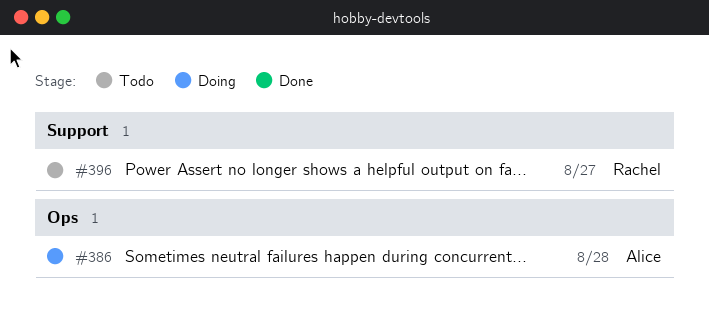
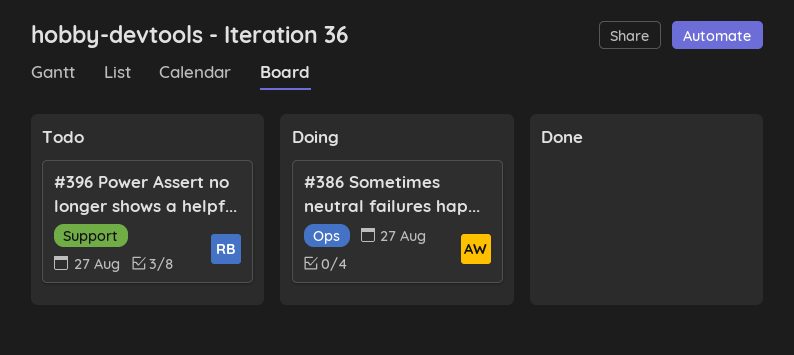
#386, due: Aug 28 -> Aug 27

